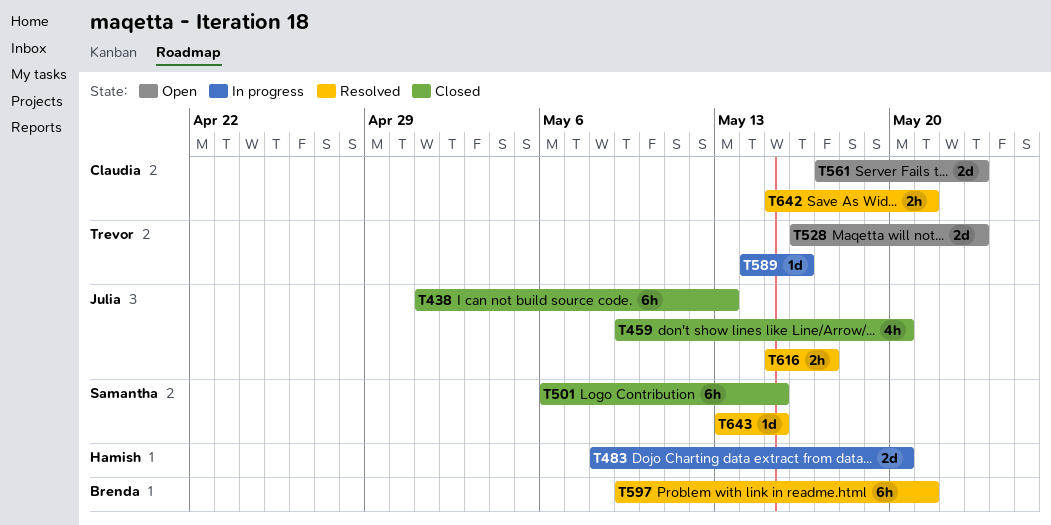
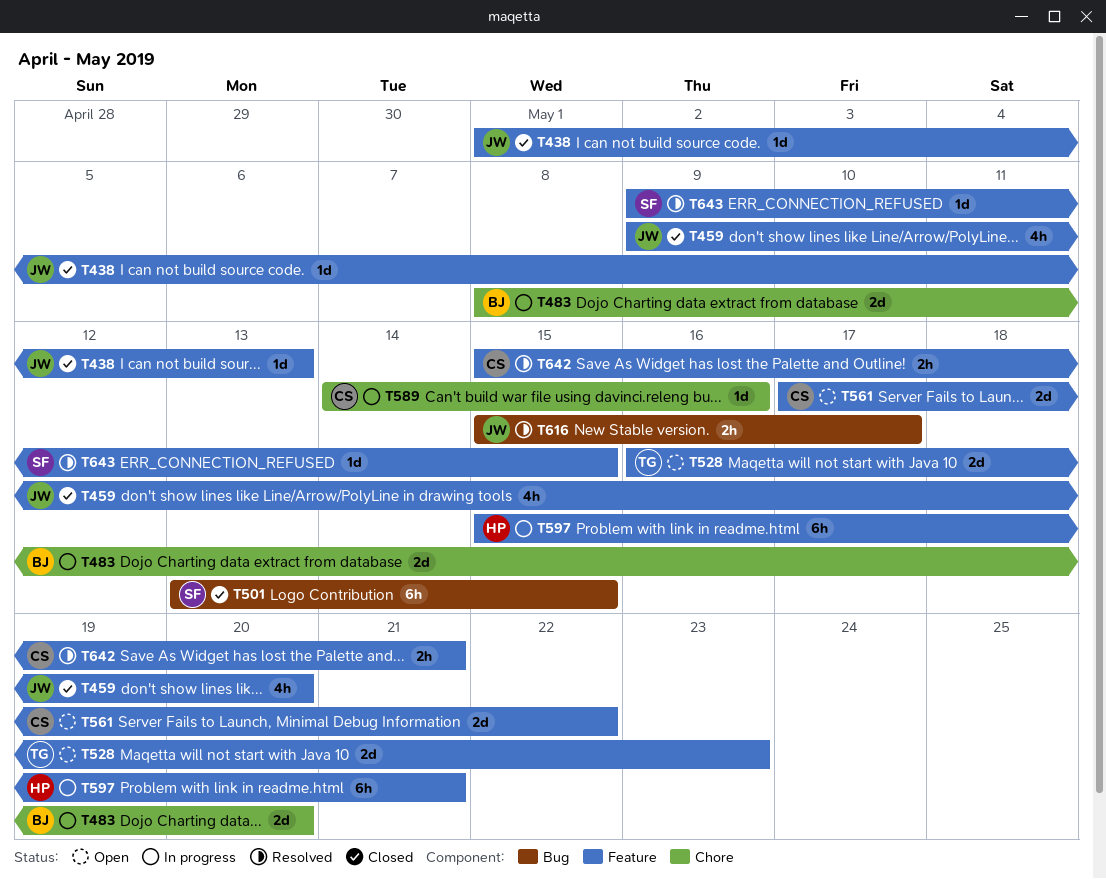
T438, estimate: 6h -> 1d
T483, owner: Hamish -> Brenda
T501, start: May 6 -> May 13
T561, due: May 23 -> May 22
T589, owner: Trevor -> Claudia
T597, status: Resolved -> In progress
T597, owner: Brenda -> Hamish
T597, start: May 9 -> May 15
T643, start: May 13 -> May 9

